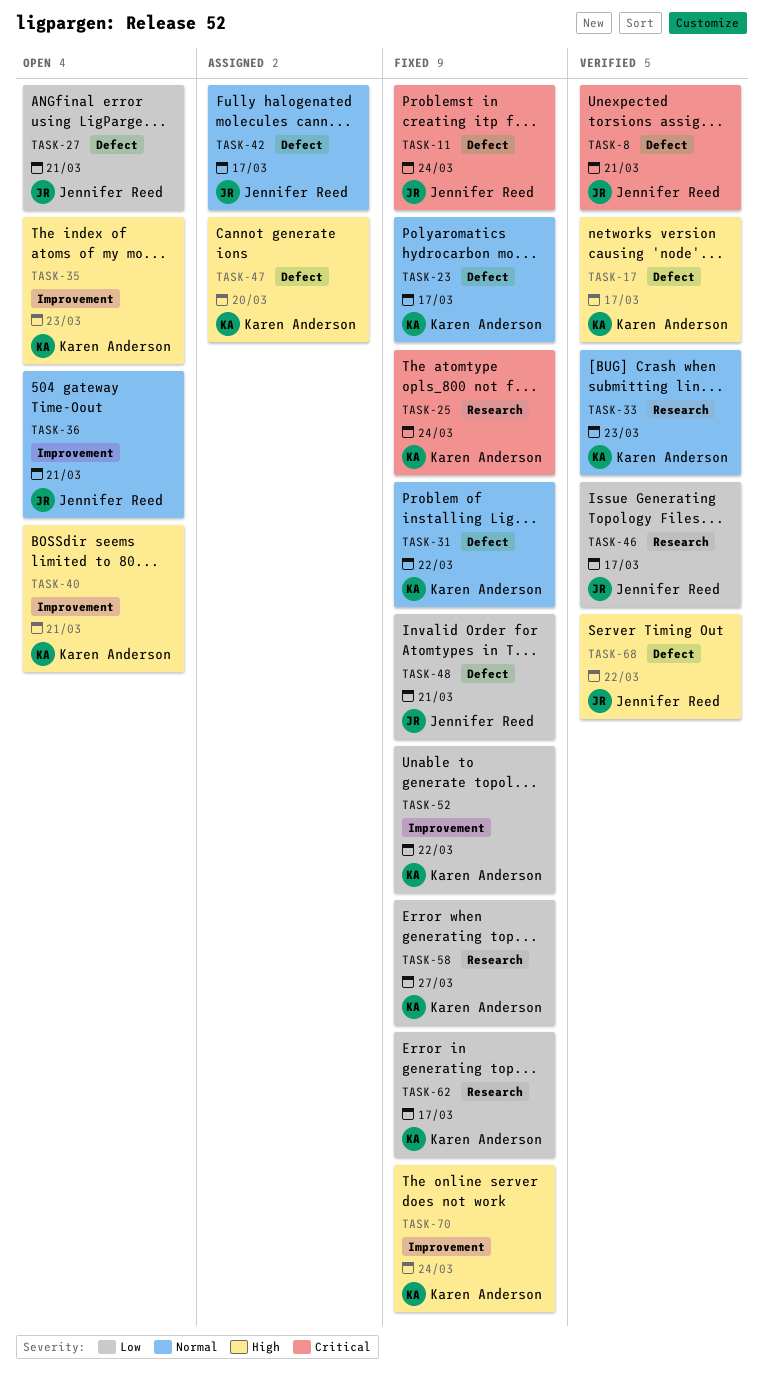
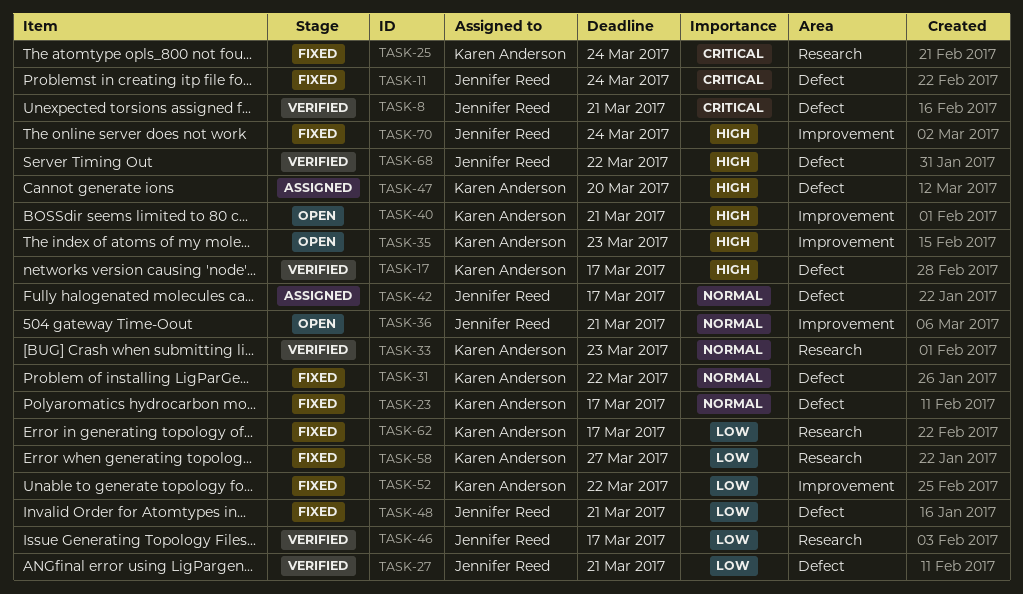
TASK-27, status: Open -> Verified
TASK-70, owner: Karen Anderson -> Jennifer Reed

